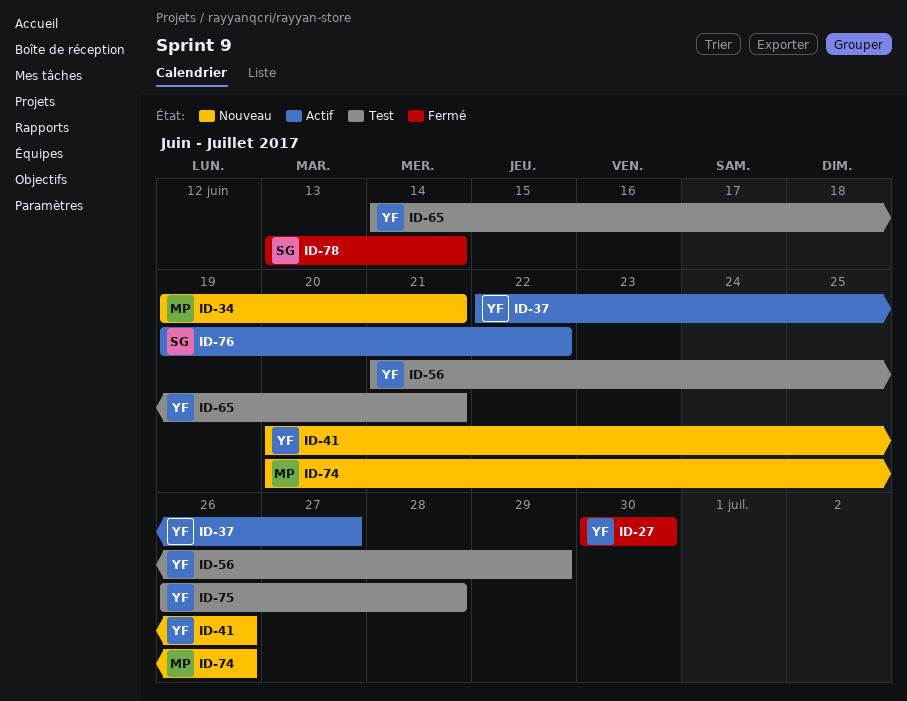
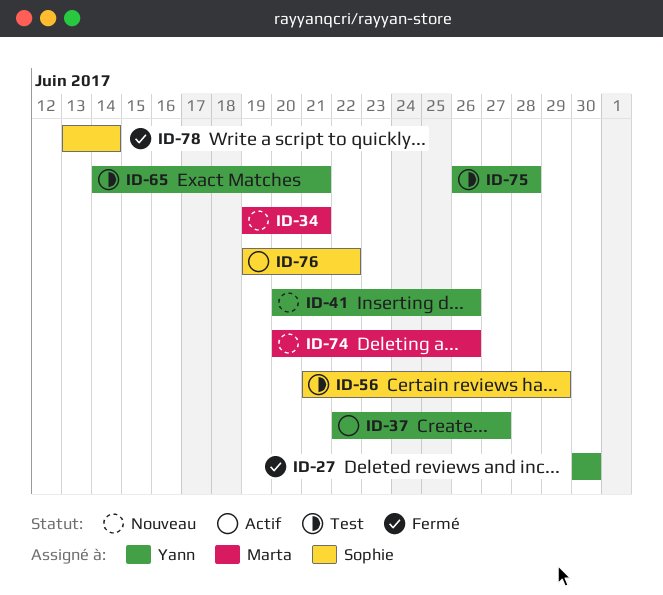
ID-56, owner: Yann -> Sophie

